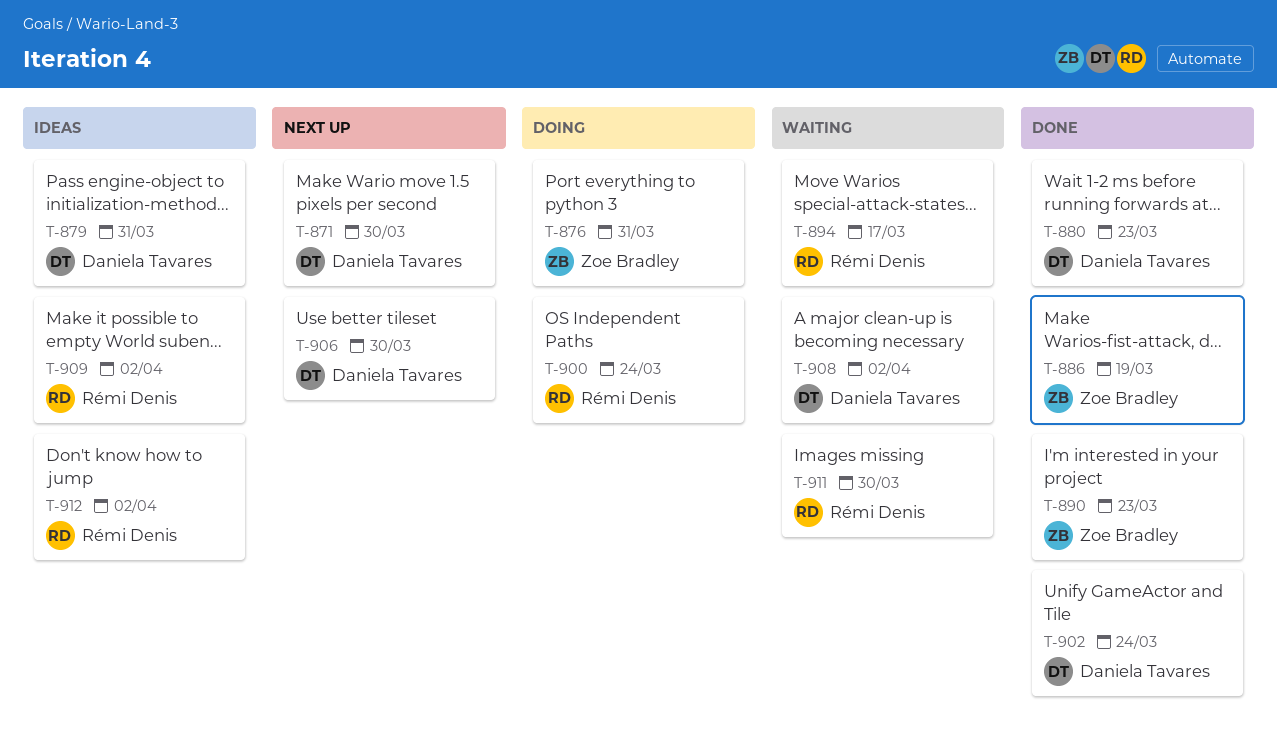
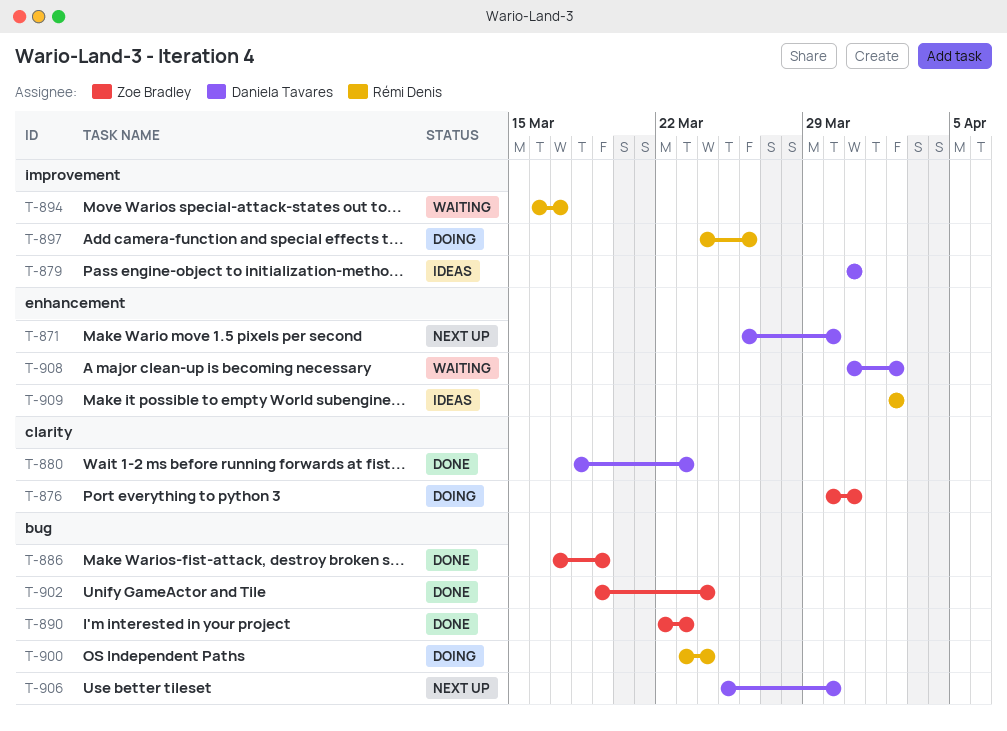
T-897: none -> present
T-902, owner: Daniela Tavares -> Zoe Bradley
T-911: present -> none
T-912: present -> none

